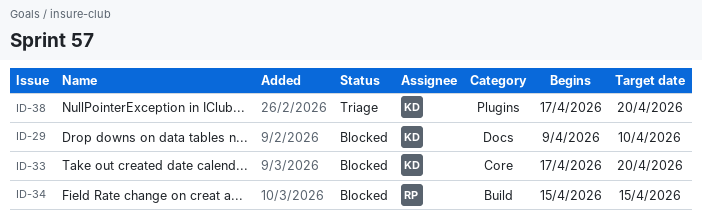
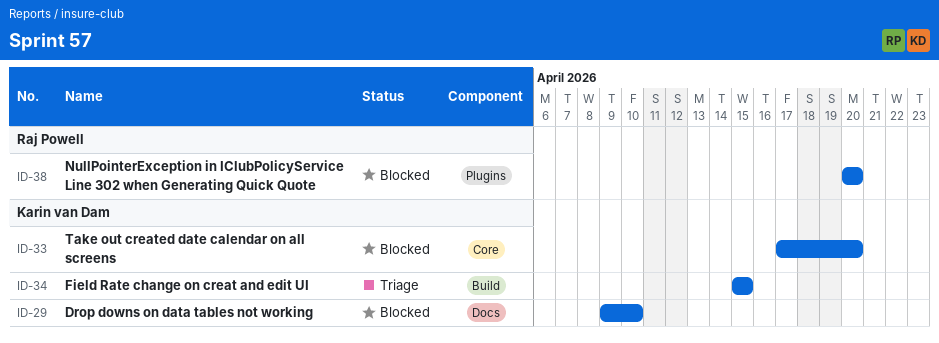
ID-34, status: Blocked -> Triage
ID-34, owner: Raj Powell -> Karin van Dam
ID-38, status: Triage -> Blocked
ID-38, owner: Karin van Dam -> Raj Powell
ID-38, start: Apr 17 -> Apr 20

